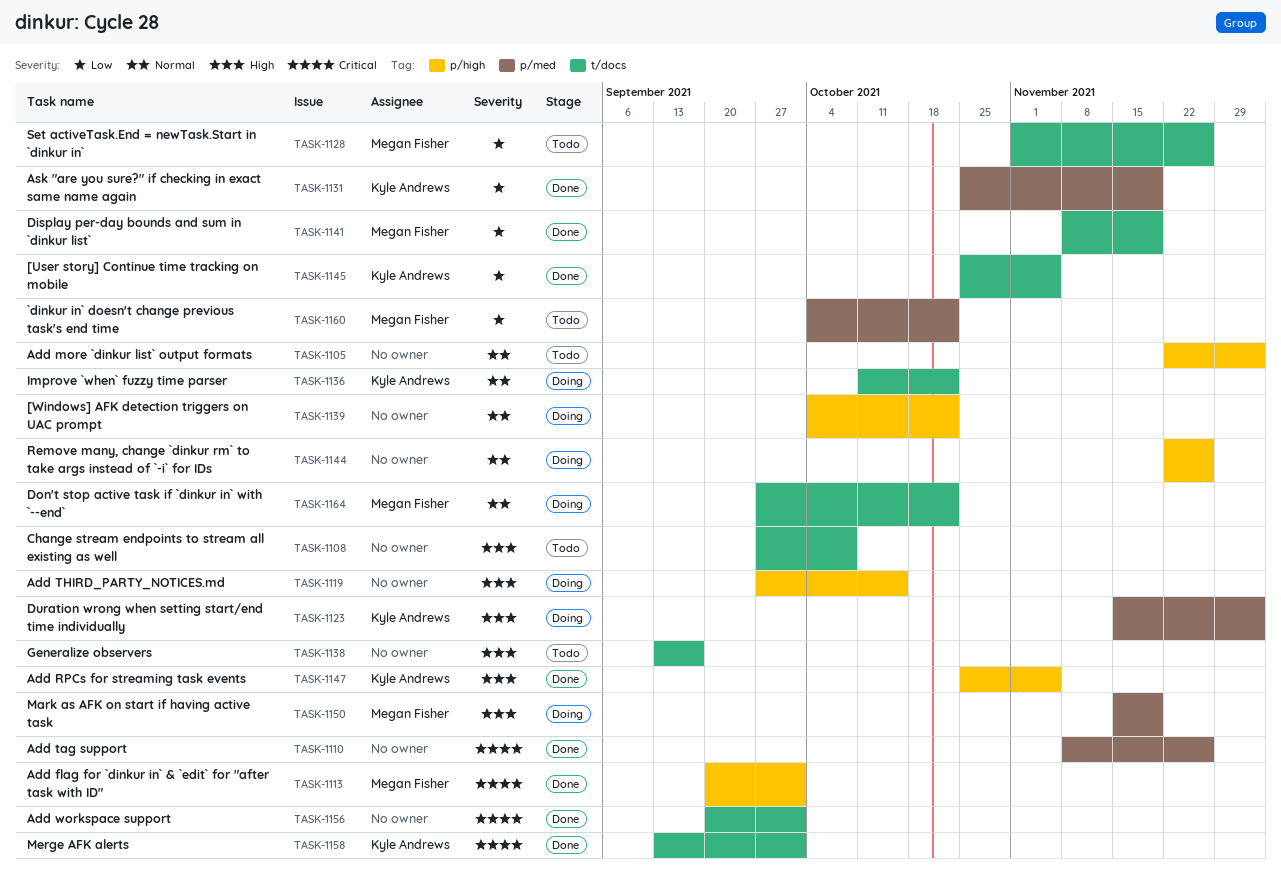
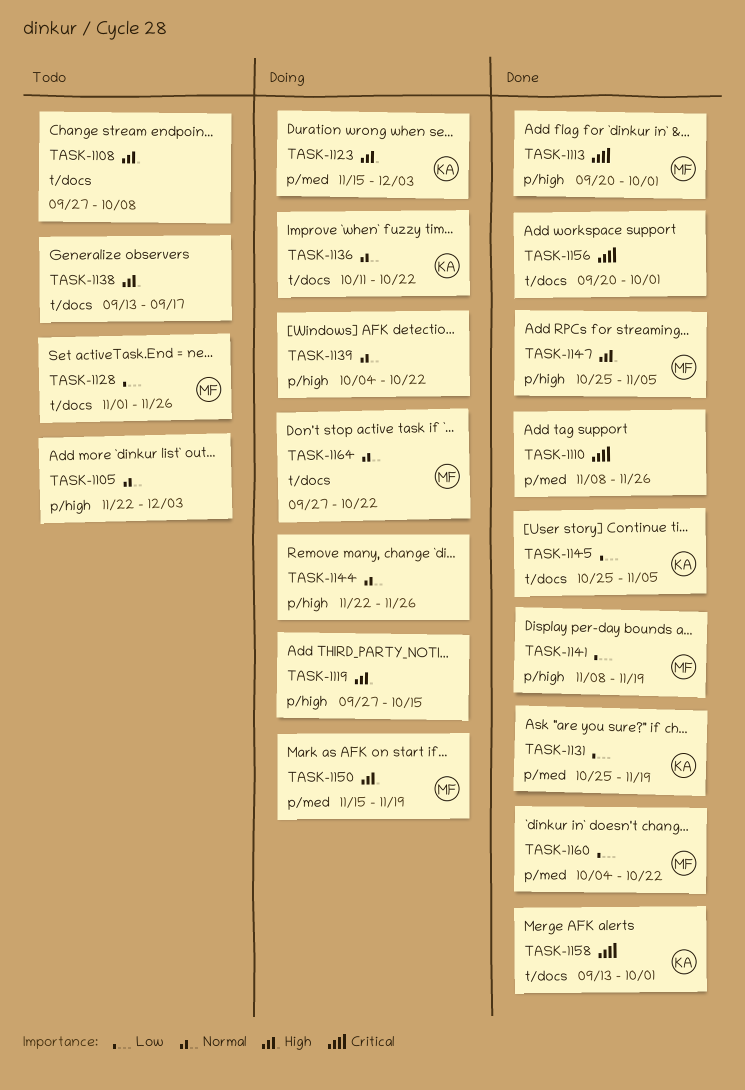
TASK-1141, label: t/docs -> p/high
TASK-1147, owner: Kyle Andrews -> Megan Fisher
TASK-1160, status: Todo -> Done

